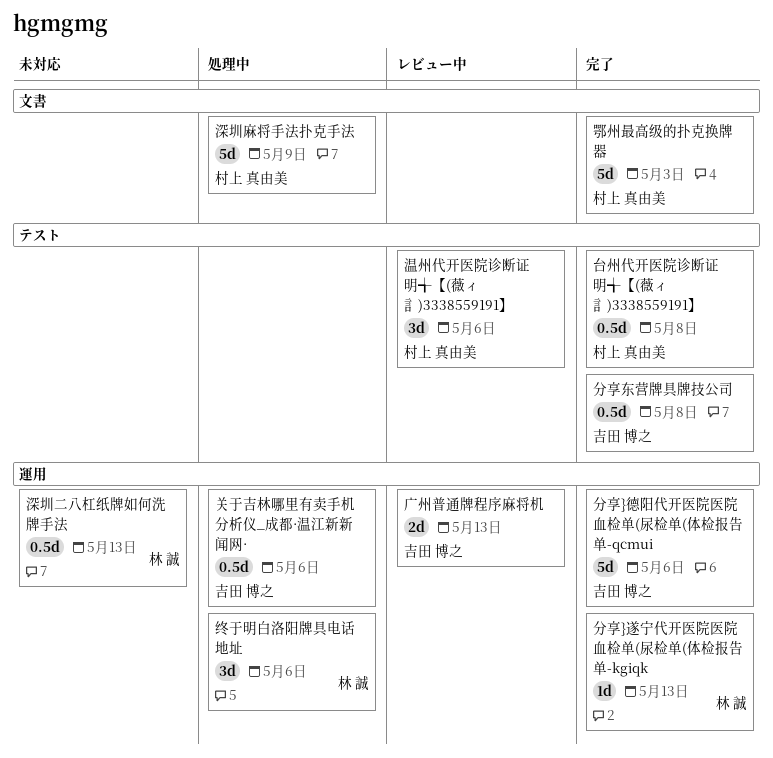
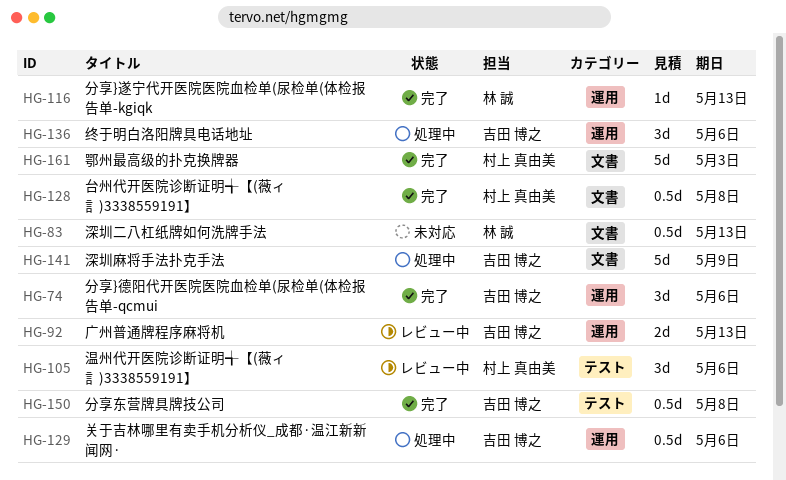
分享}德阳代开医院医院血检单(尿检单(体检报告单-qcmui, estimate: 5d -> 3d
台州代开医院诊断证明╅【(薇ィ訁)3338559191】, label: テスト -> 文書
深圳二八杠纸牌如何洗牌手法, label: 運用 -> 文書
深圳麻将手法扑克手法, owner: 村上 真由美 -> 吉田 博之
终于明白洛阳牌具电话地址, owner: 林 誠 -> 吉田 博之

